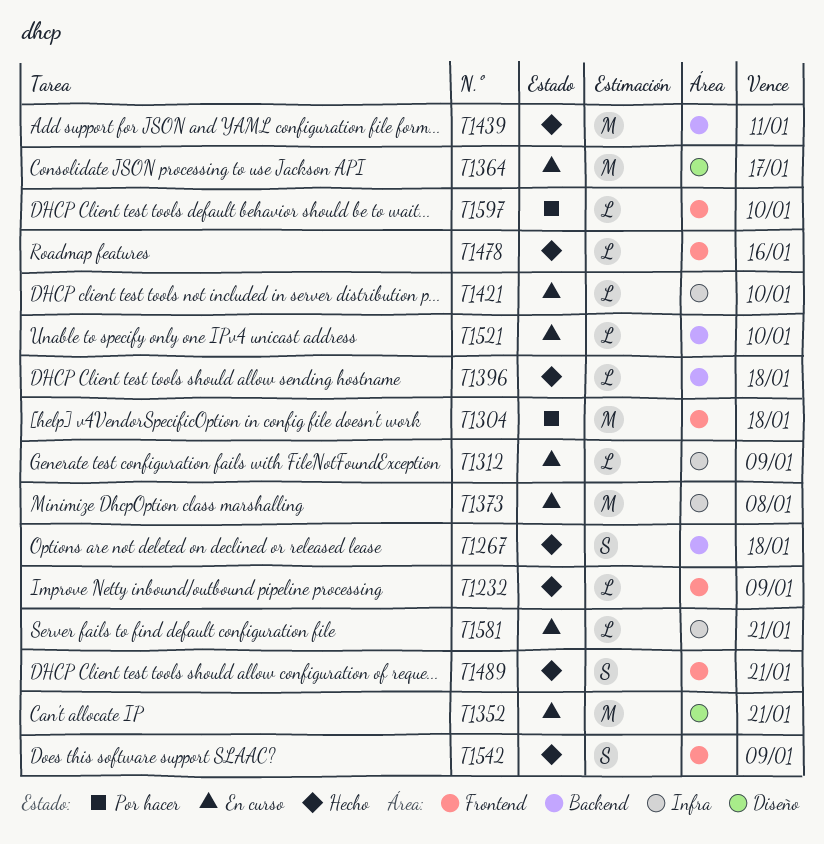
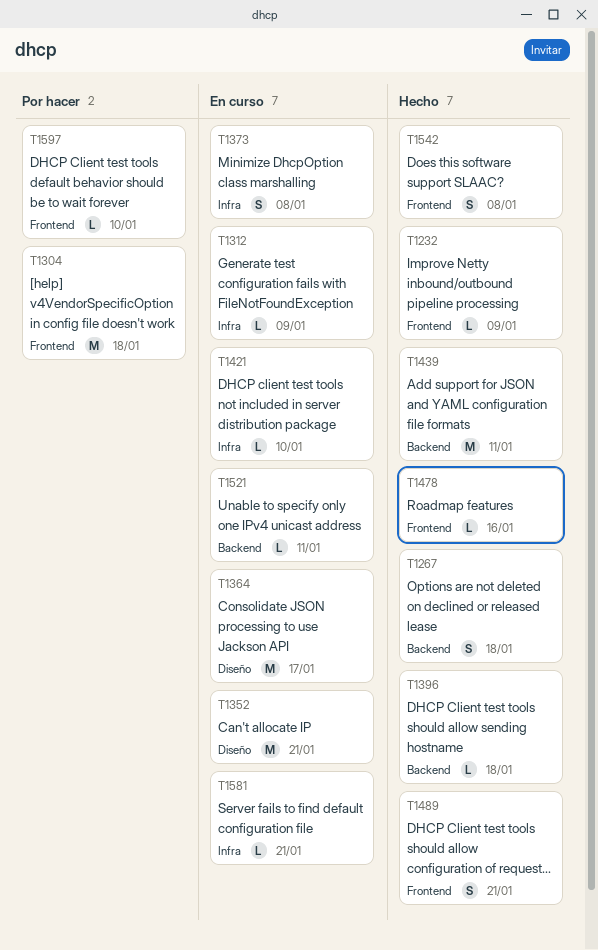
T1373, estimate: M -> S
T1521, due: Jan 10 -> Jan 11
T1542, due: Jan 9 -> Jan 8

